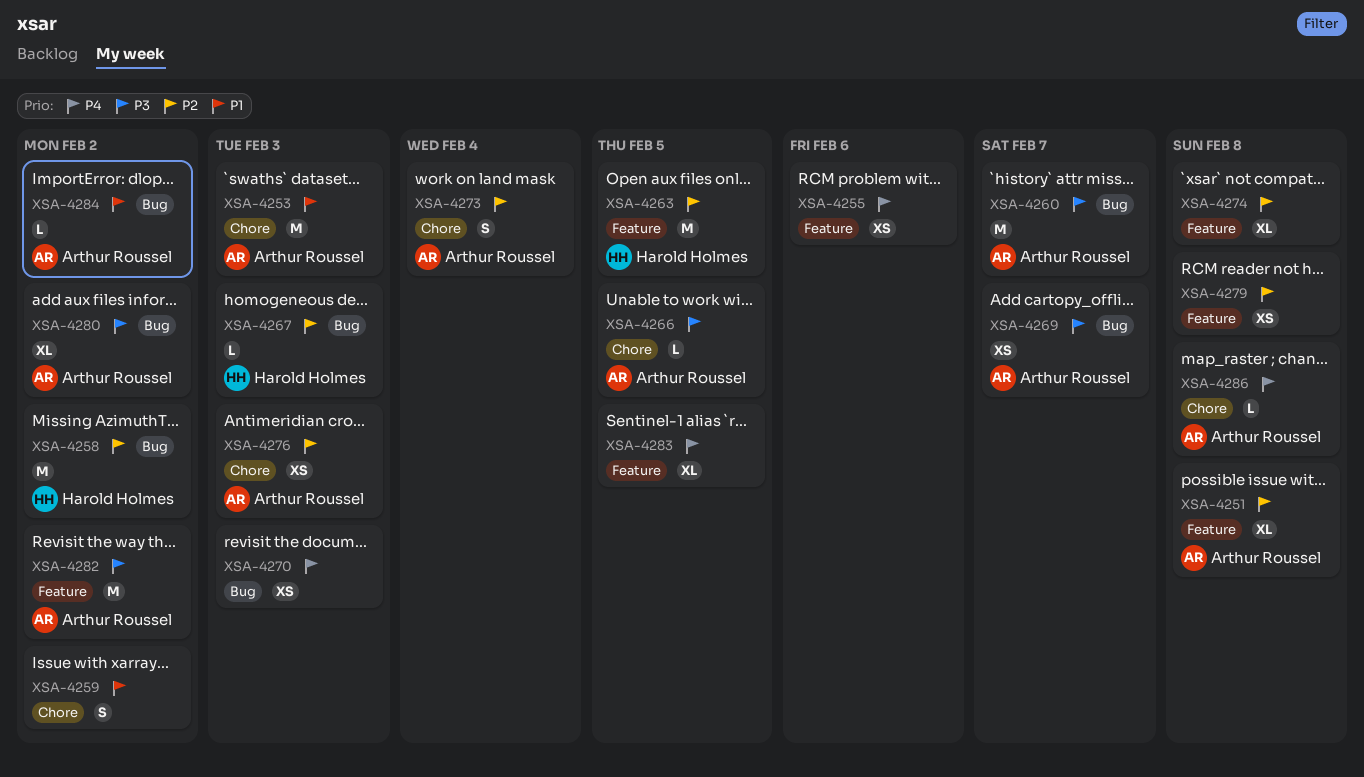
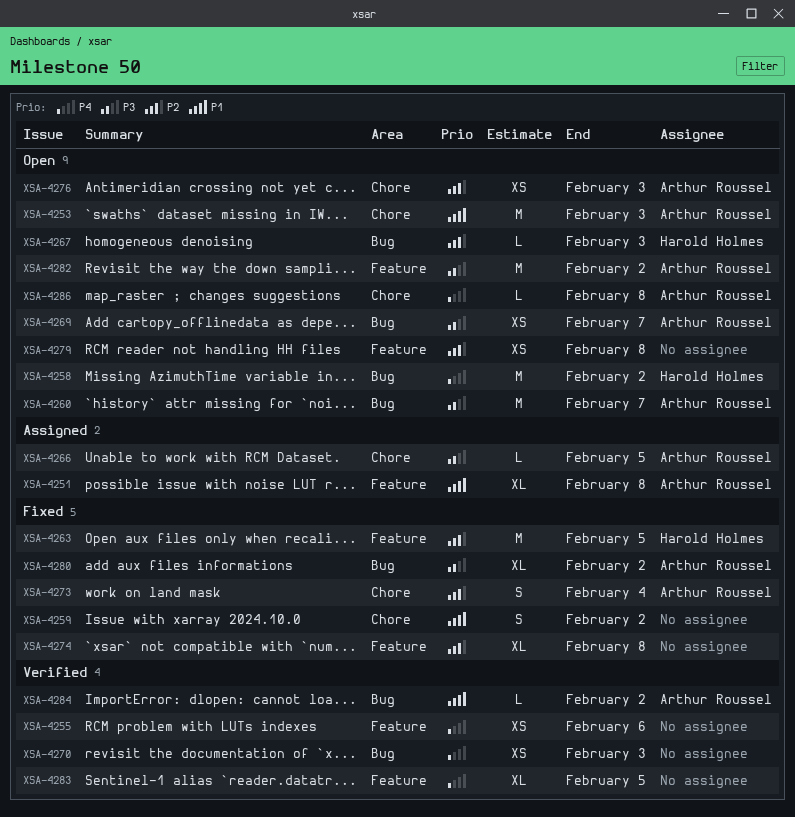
XSA-4251, priority: P2 -> P1
XSA-4258, priority: P2 -> P4

